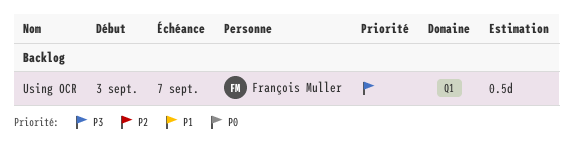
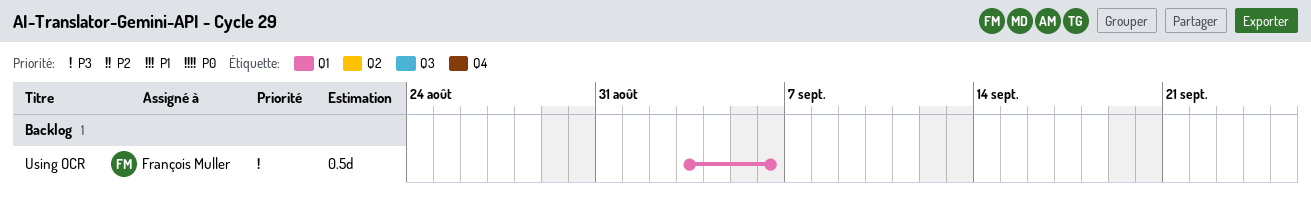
Using OCR, due: Sep 7 -> Sep 6

